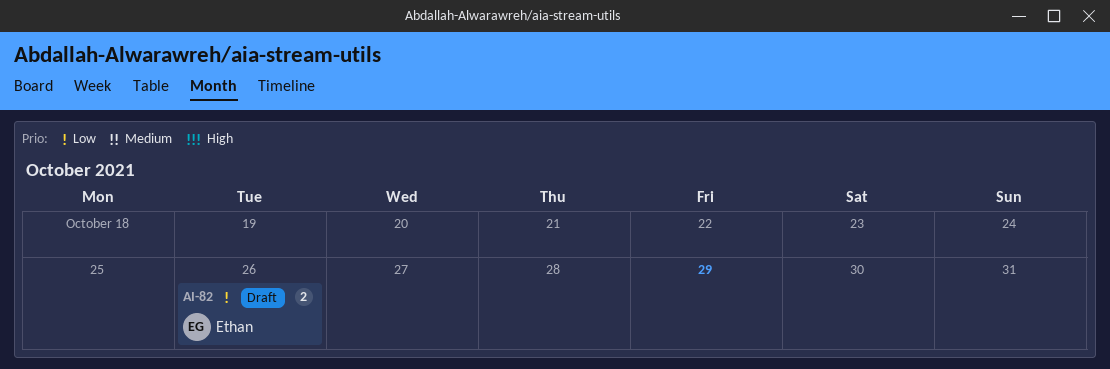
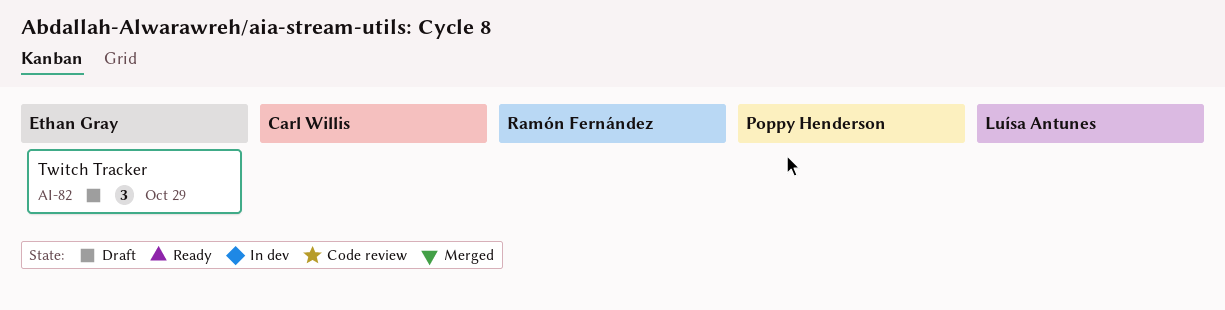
AI-82, estimate: 2 -> 3
AI-82, due: Oct 26 -> Oct 29

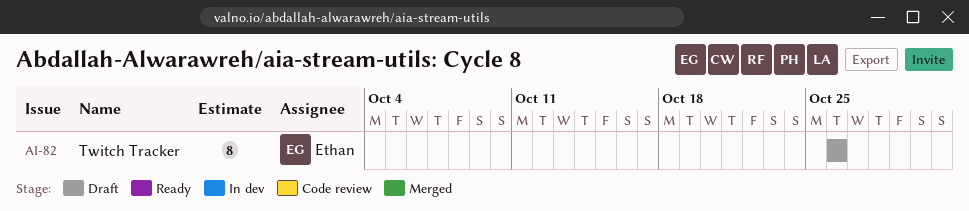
AI-82, estimate: 3 -> 8
AI-82, due: Oct 29 -> Oct 26

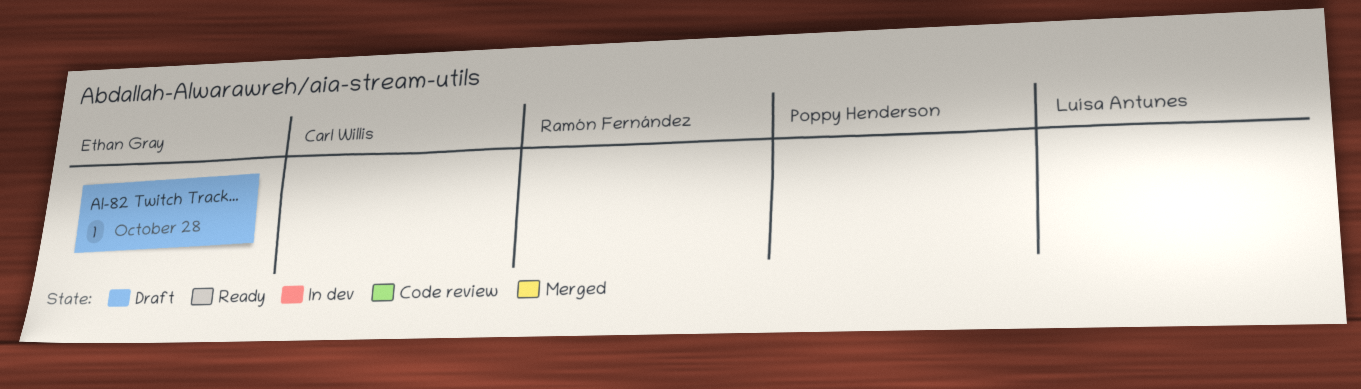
AI-82, estimate: 8 -> 1
AI-82, due: Oct 26 -> Oct 28

